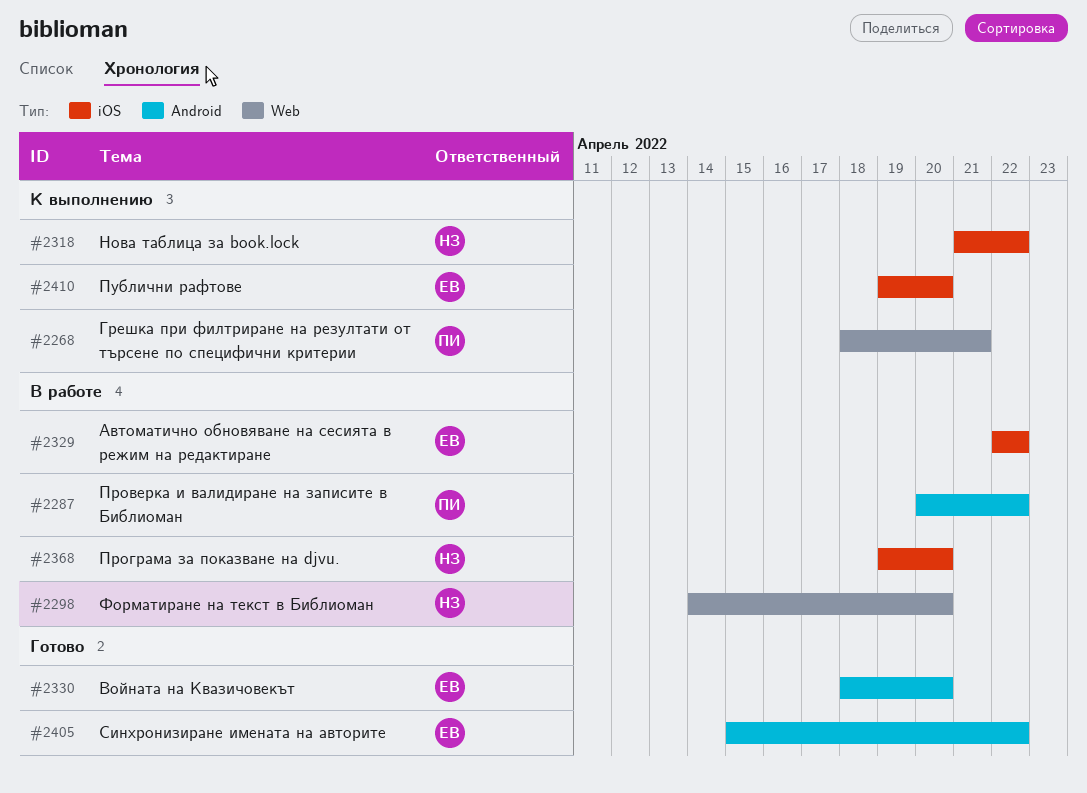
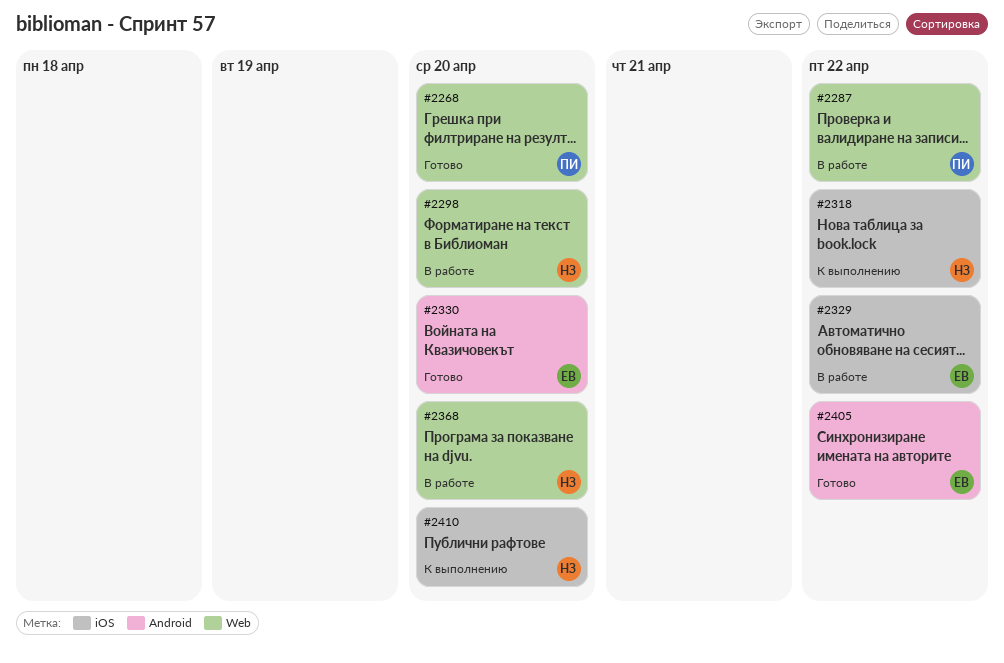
#2268, status: К выполнению -> Готово
#2268, due: Apr 21 -> Apr 20
#2287, label: Android -> Web
#2368, label: iOS -> Web
#2410, owner: ЕВ -> НЗ

